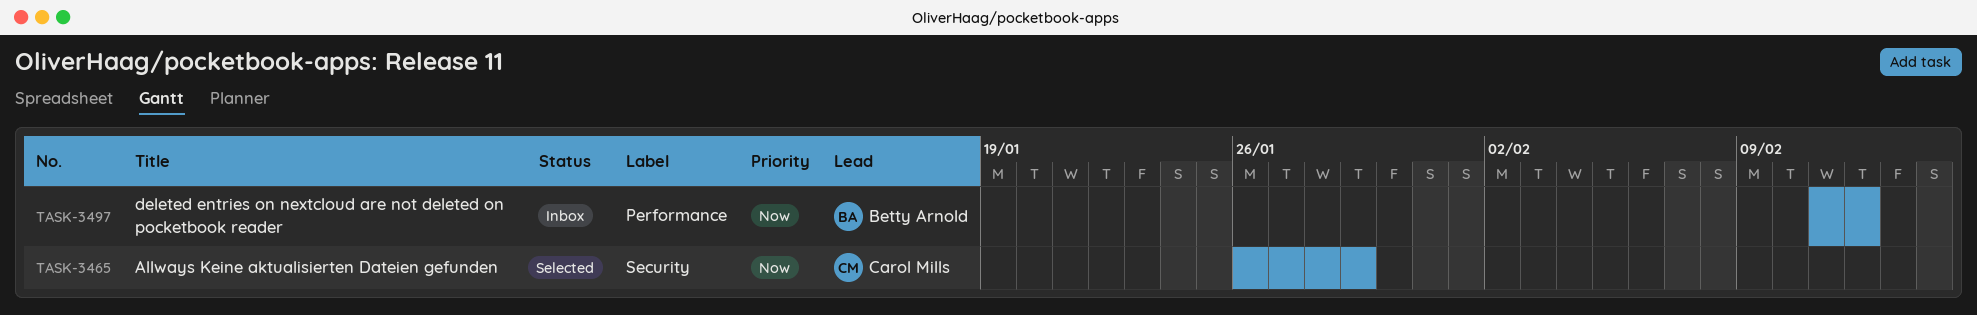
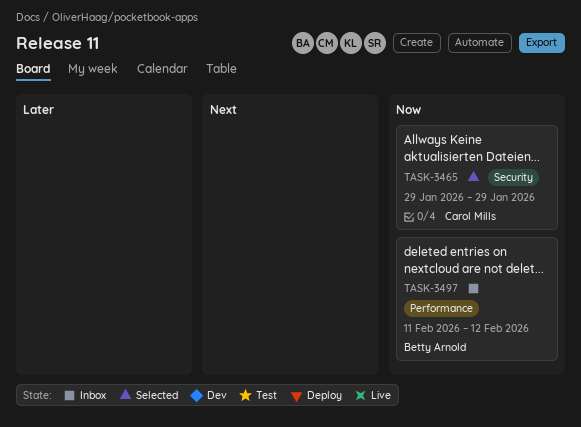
TASK-3465, start: Jan 26 -> Jan 29

